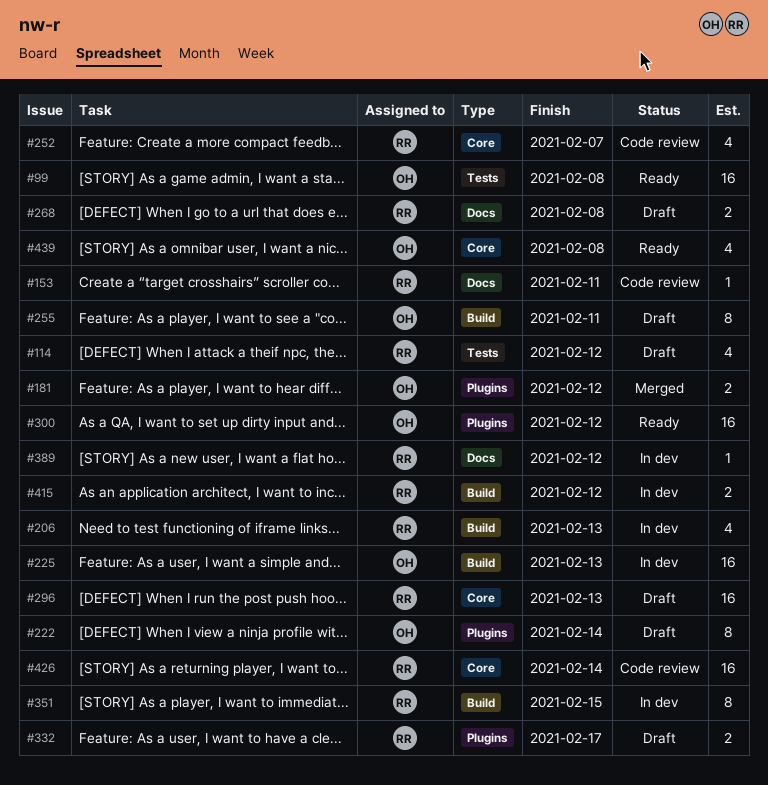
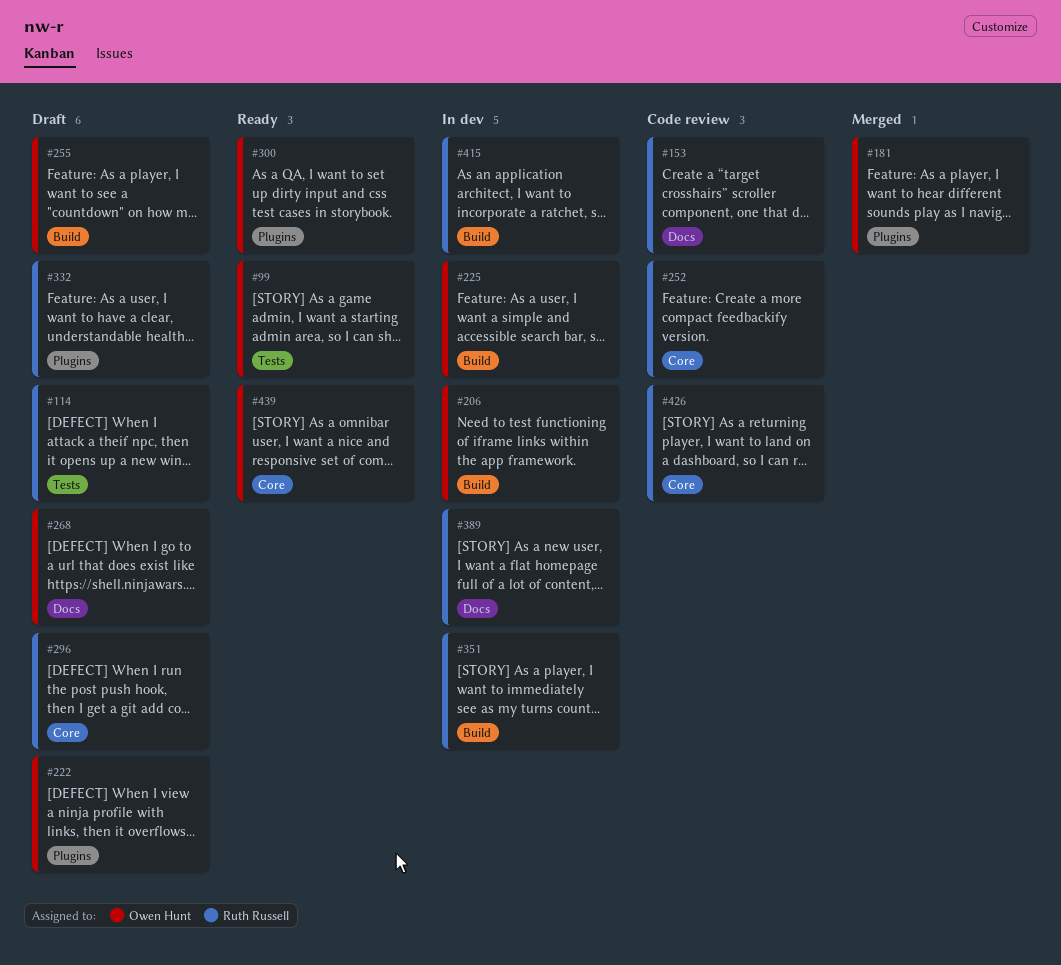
#206, owner: Ruth Russell -> Owen Hunt
#268, owner: Ruth Russell -> Owen Hunt

